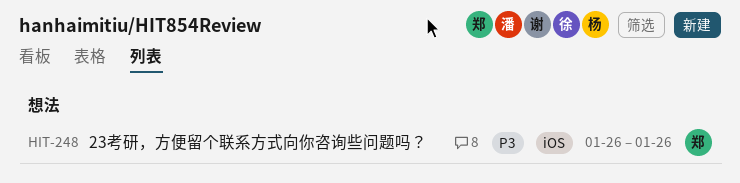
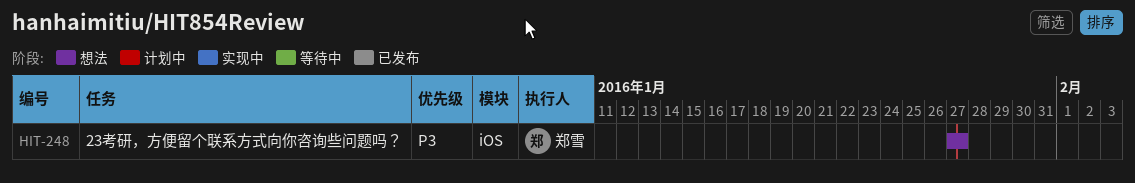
HIT-248, start: Jan 26 -> Jan 27
HIT-248, due: Jan 26 -> Jan 27

